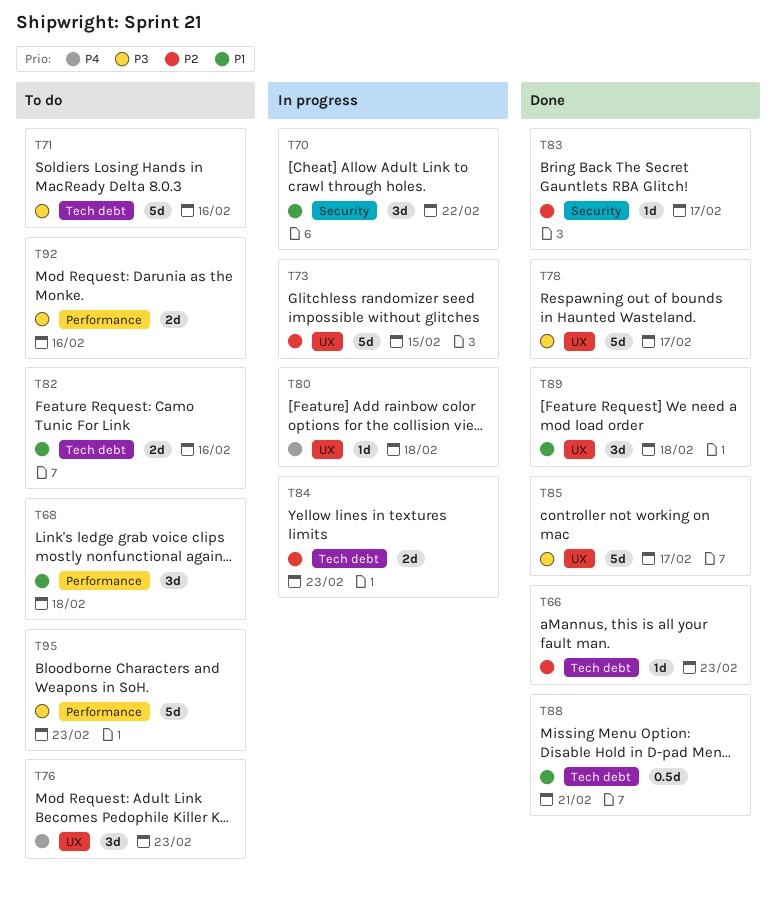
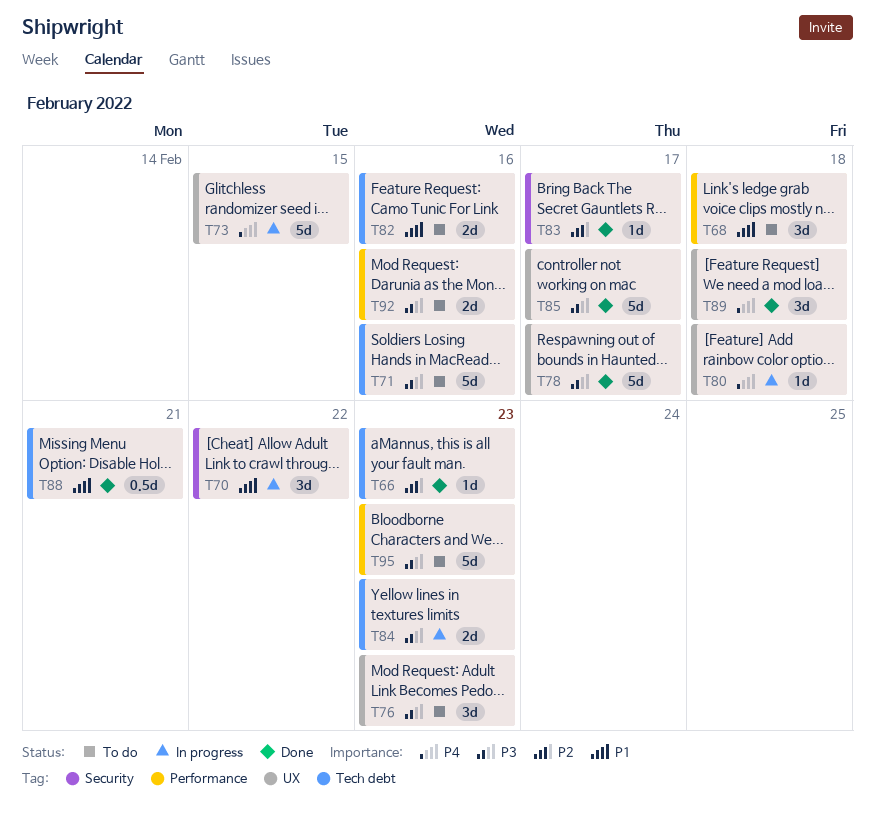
T73, priority: P2 -> P4
T76, priority: P4 -> P3
T84, priority: P2 -> P3
T89, priority: P1 -> P4

